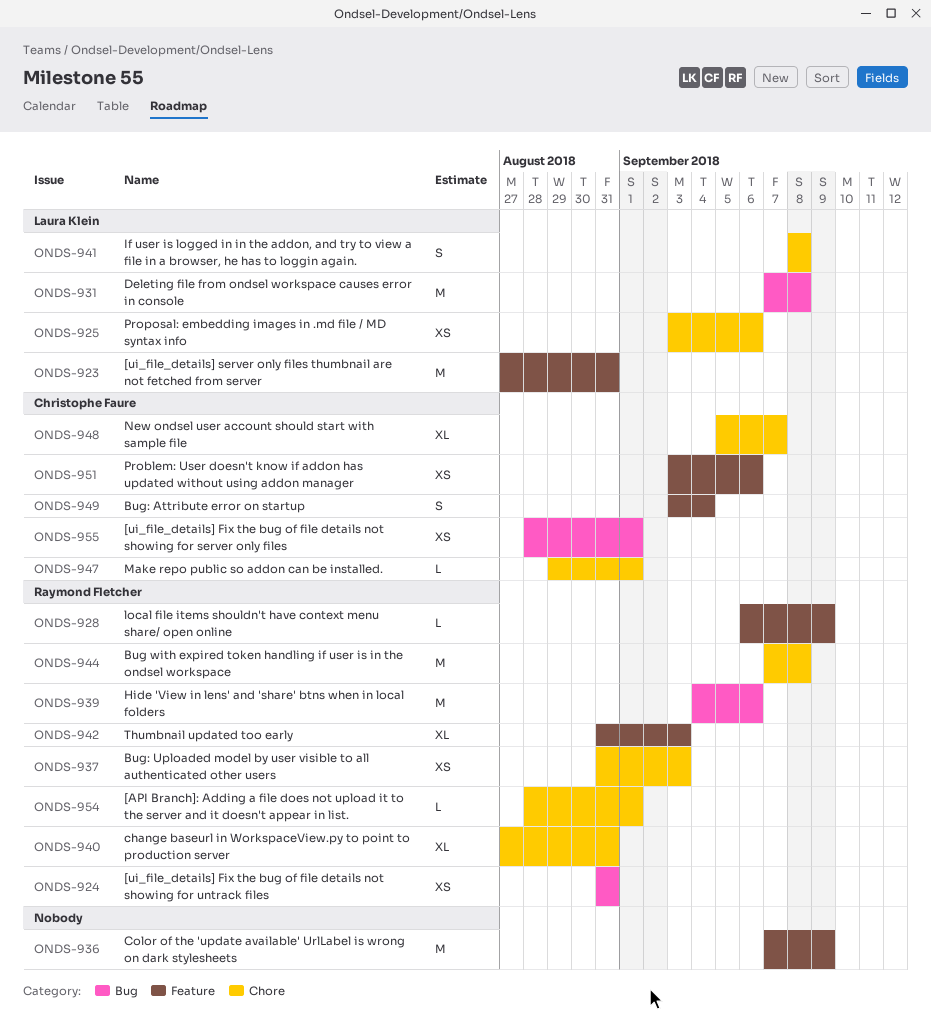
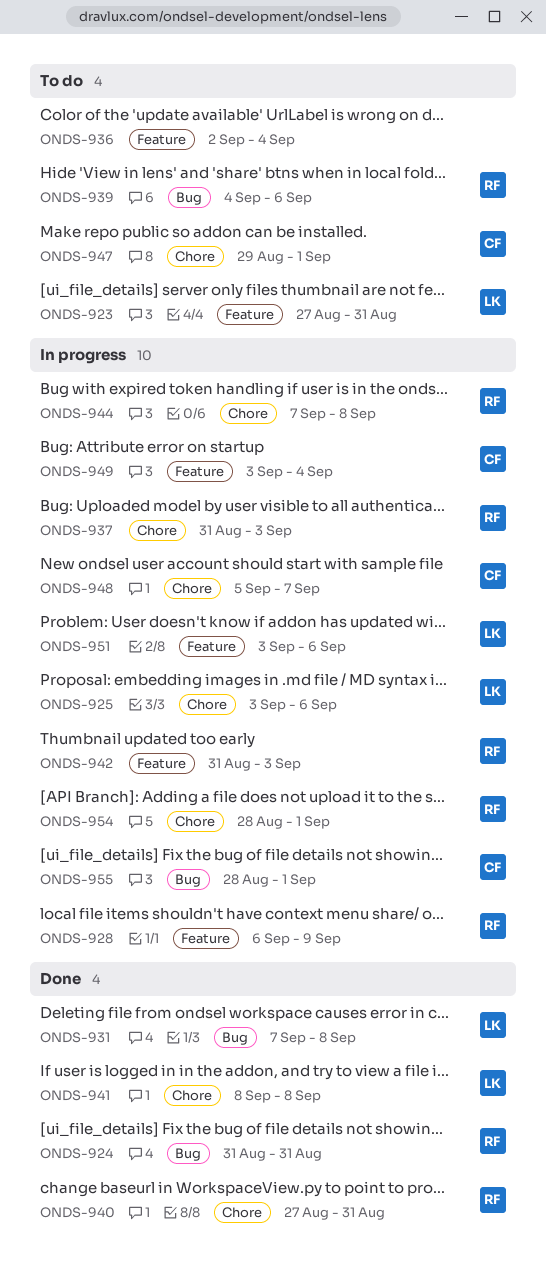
ONDS-936, start: Sep 7 -> Sep 2
ONDS-936, due: Sep 9 -> Sep 4
ONDS-951, owner: Christophe Faure -> Laura Klein

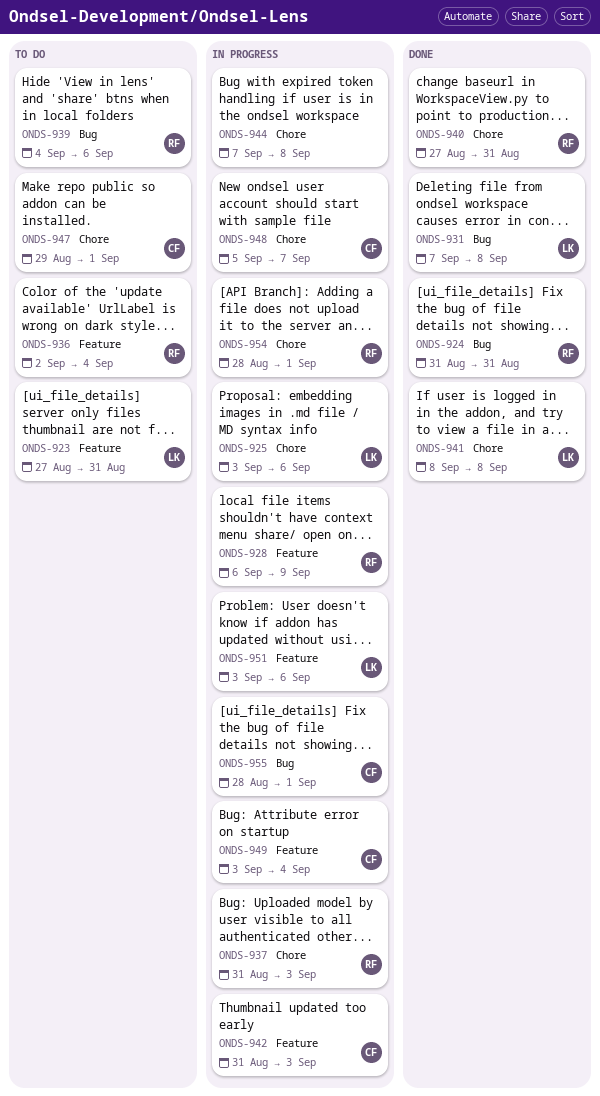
ONDS-936, owner: none -> RF
ONDS-942, owner: RF -> CF
ONDS-944, owner: RF -> none

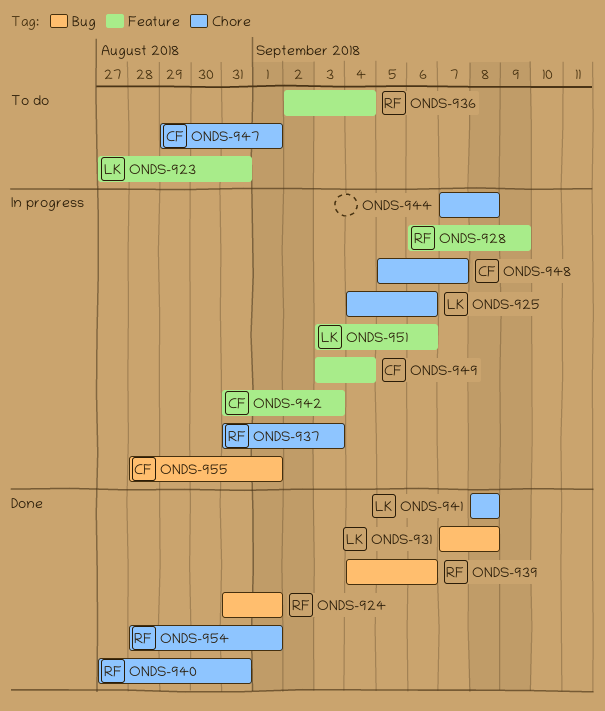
ONDS-924, due: Aug 31 -> Sep 1
ONDS-925, start: Sep 3 -> Sep 4
ONDS-939, status: To do -> Done
ONDS-954, status: In progress -> Done

